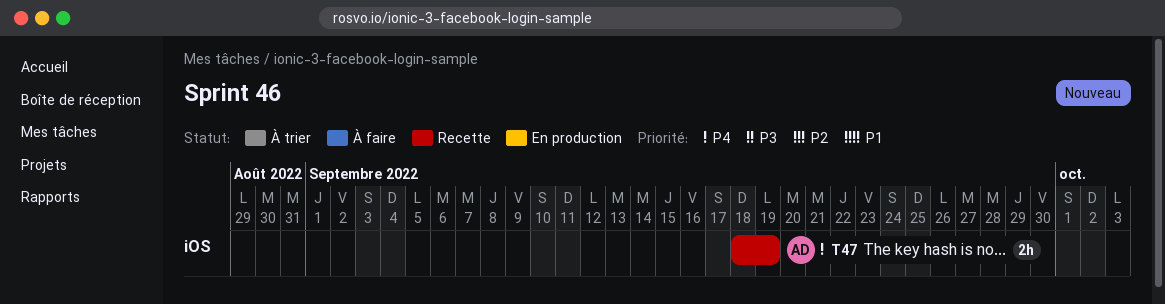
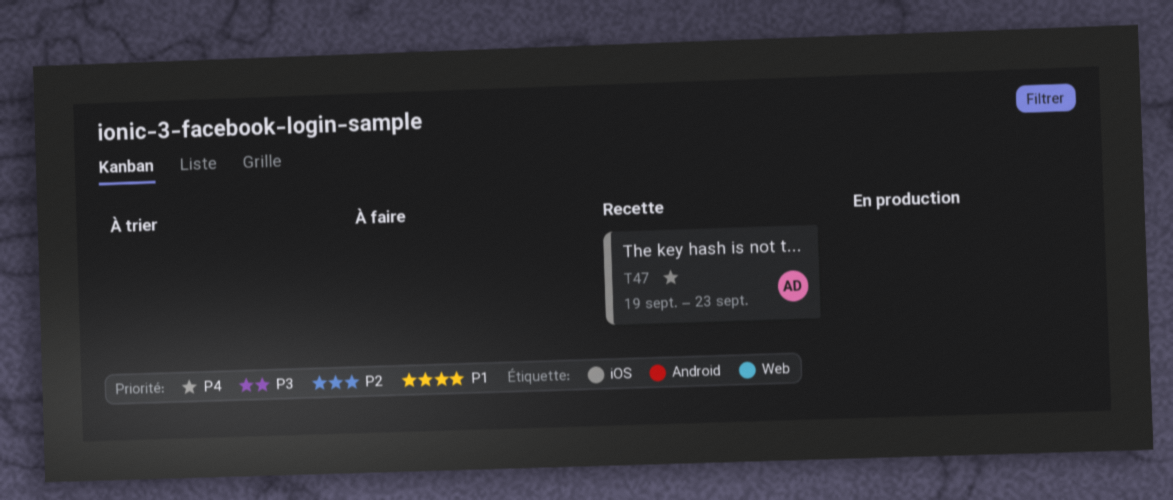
T47, start: Sep 18 -> Sep 19
T47, due: Sep 19 -> Sep 23

